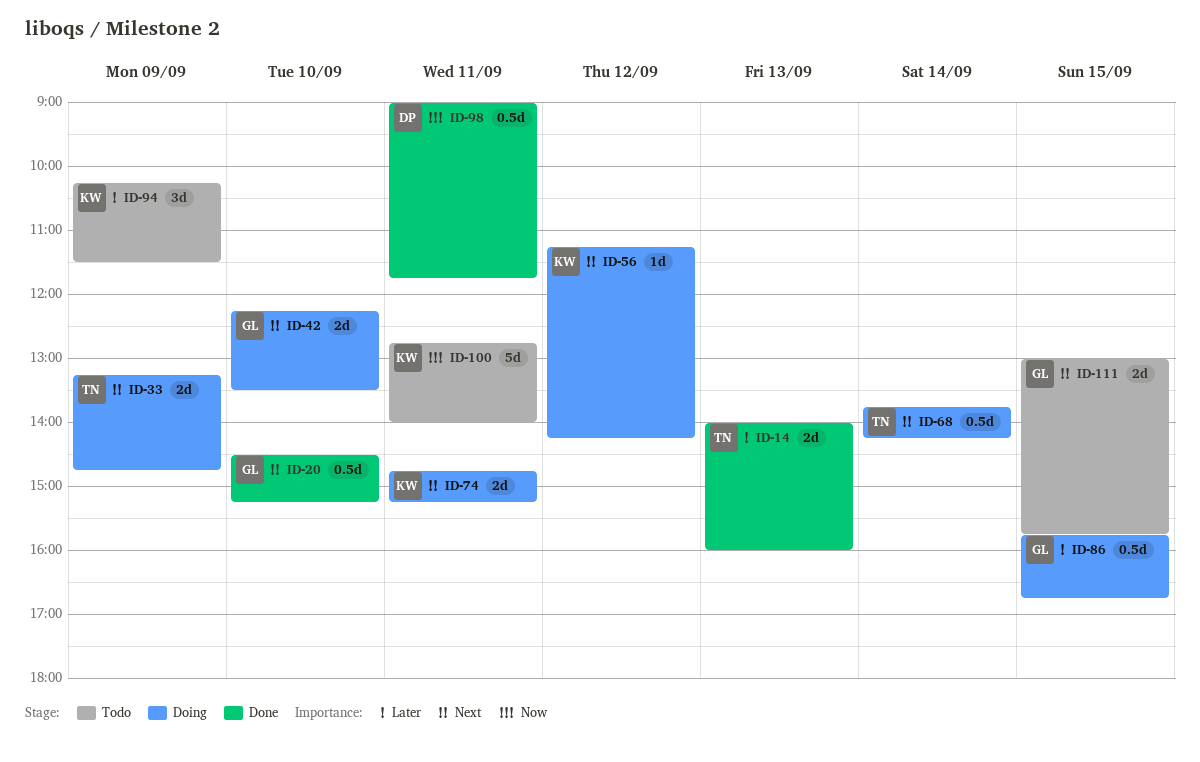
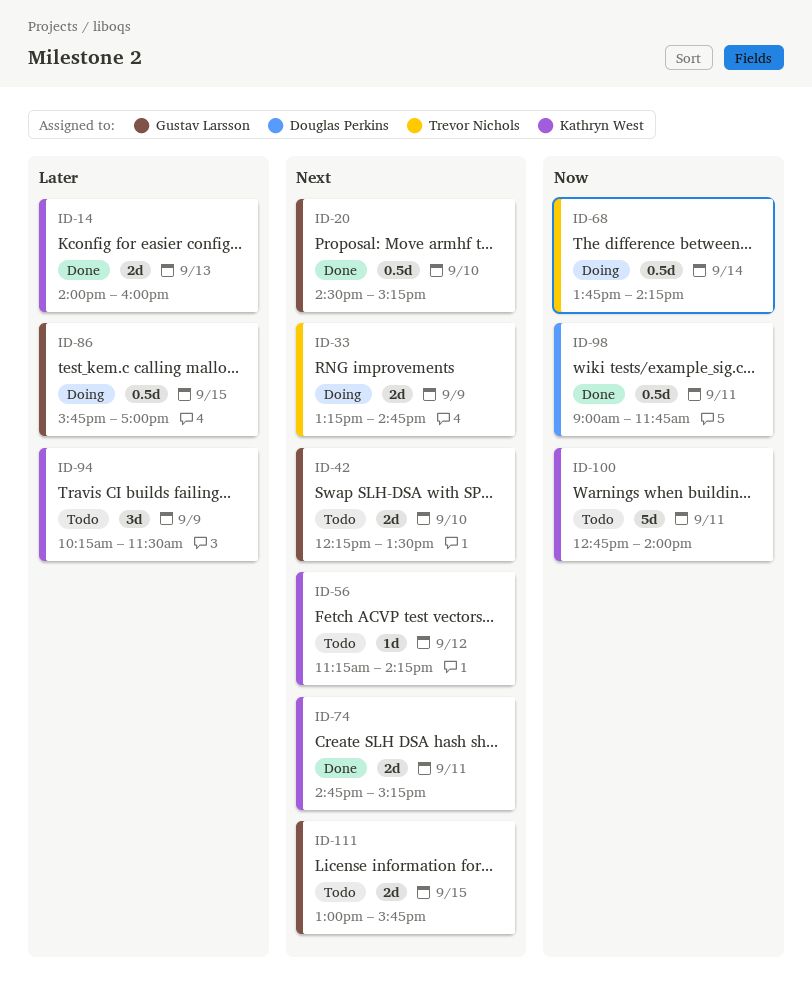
ID-14, owner: Trevor Nichols -> Kathryn West
ID-42, status: Doing -> Todo
ID-56, status: Doing -> Todo
ID-68, priority: Next -> Now
ID-74, status: Doing -> Done
ID-86, ends: 16:45 -> 17:00

